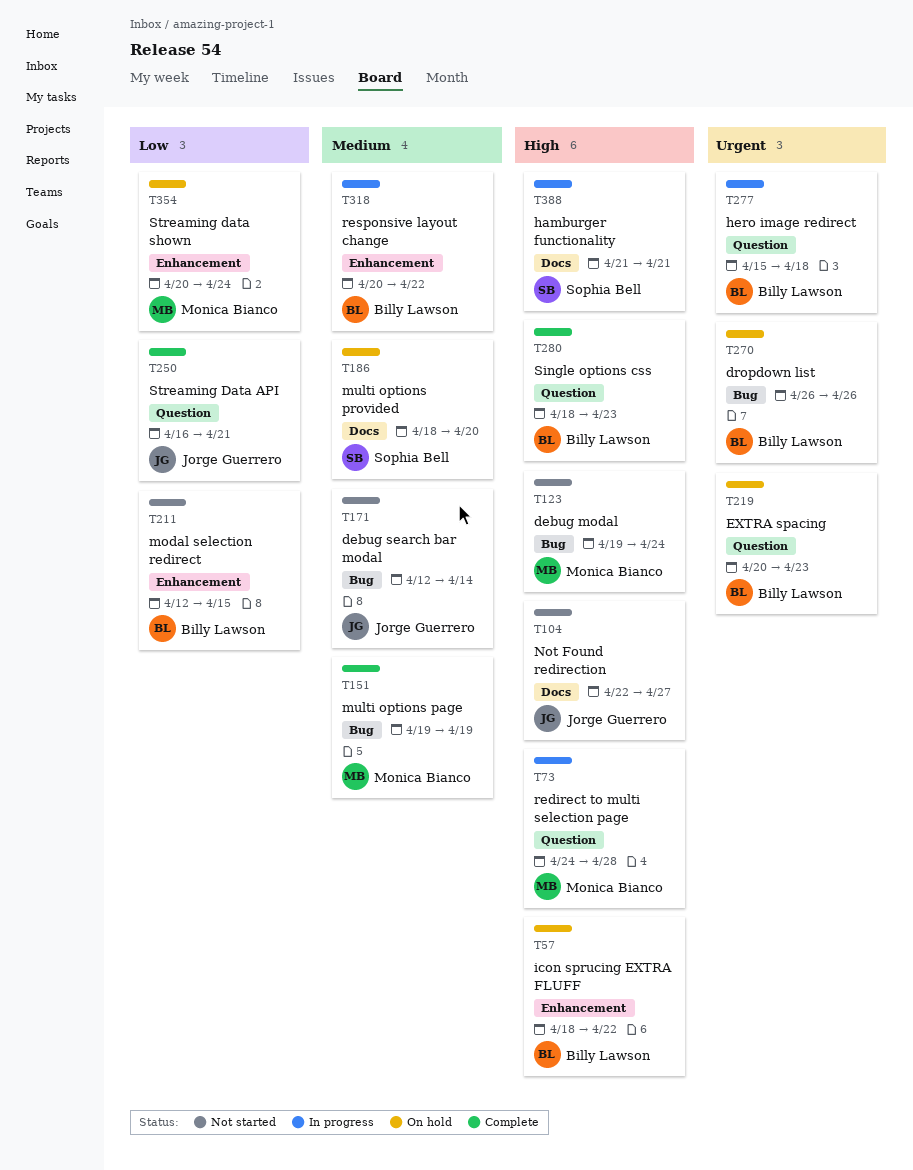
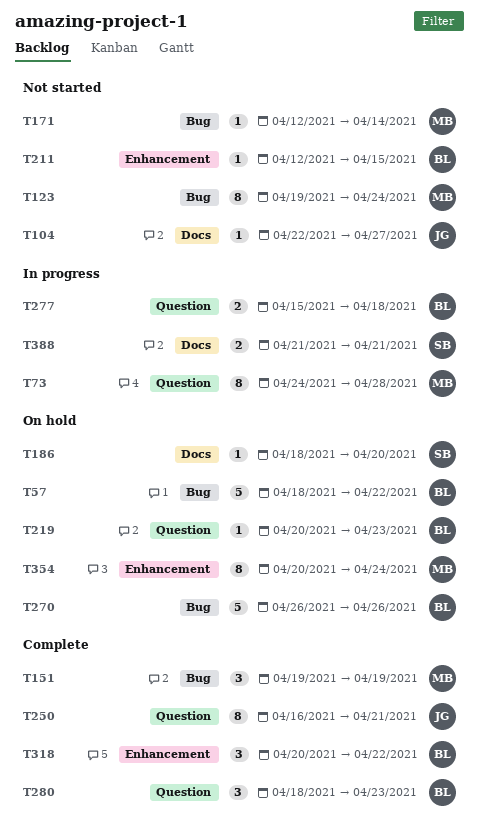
T57, label: Enhancement -> Bug
T171, owner: Jorge Guerrero -> Monica Bianco
T318, status: In progress -> Complete

